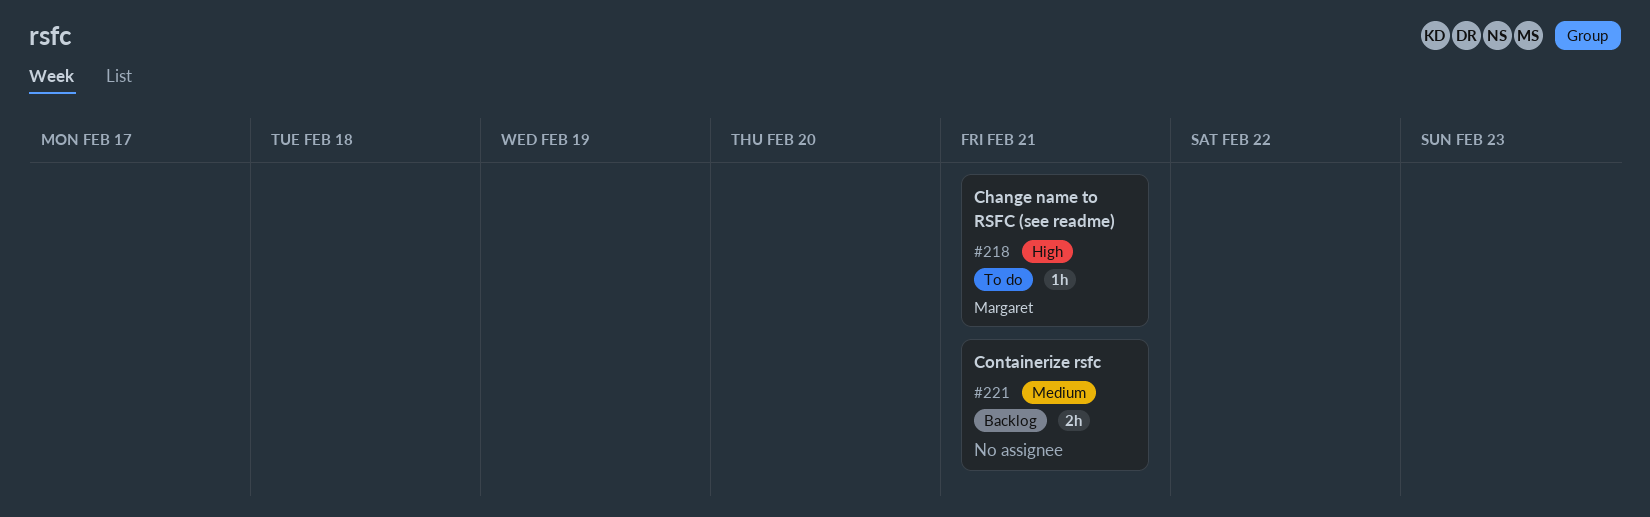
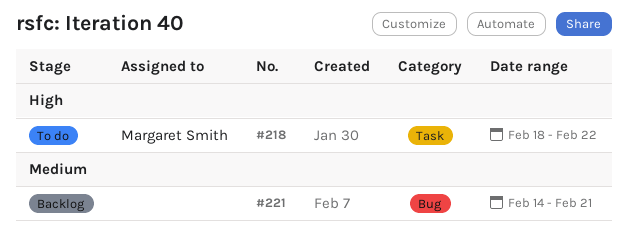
#218, due: Feb 21 -> Feb 22

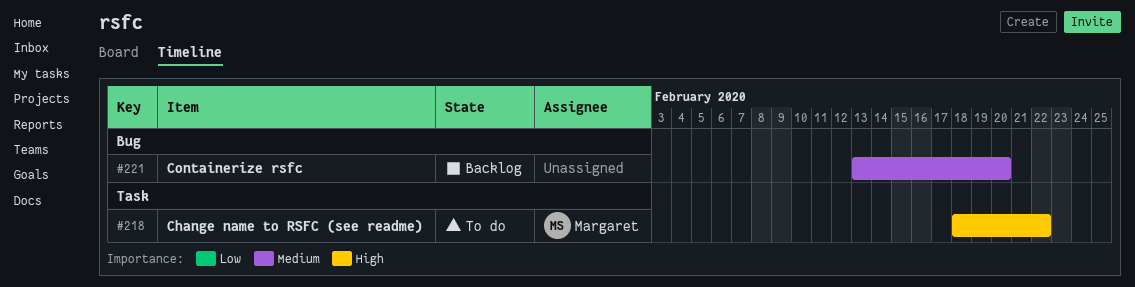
#221, start: Feb 14 -> Feb 13
#221, due: Feb 21 -> Feb 20

